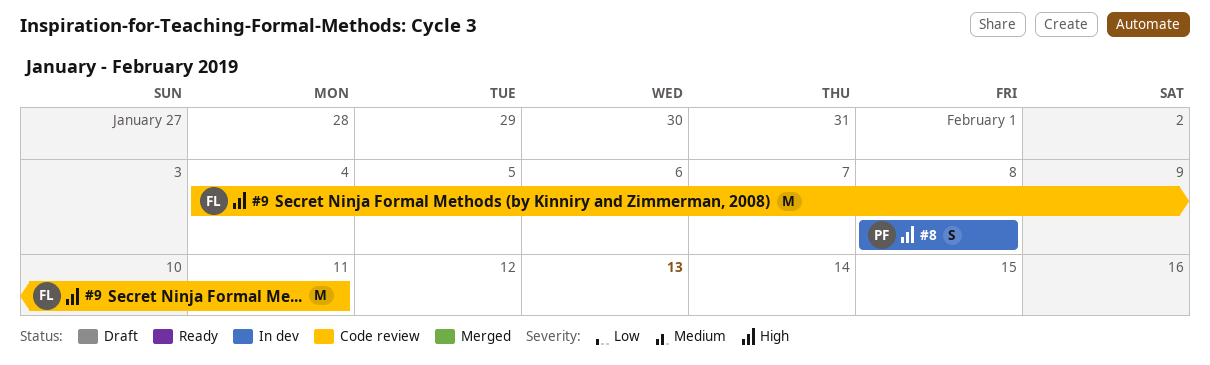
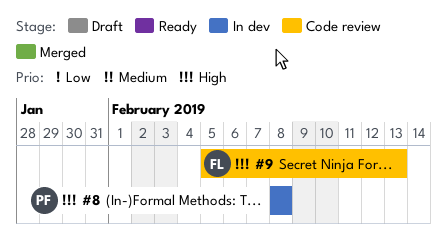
#9, start: Feb 4 -> Feb 5
#9, due: Feb 11 -> Feb 13

